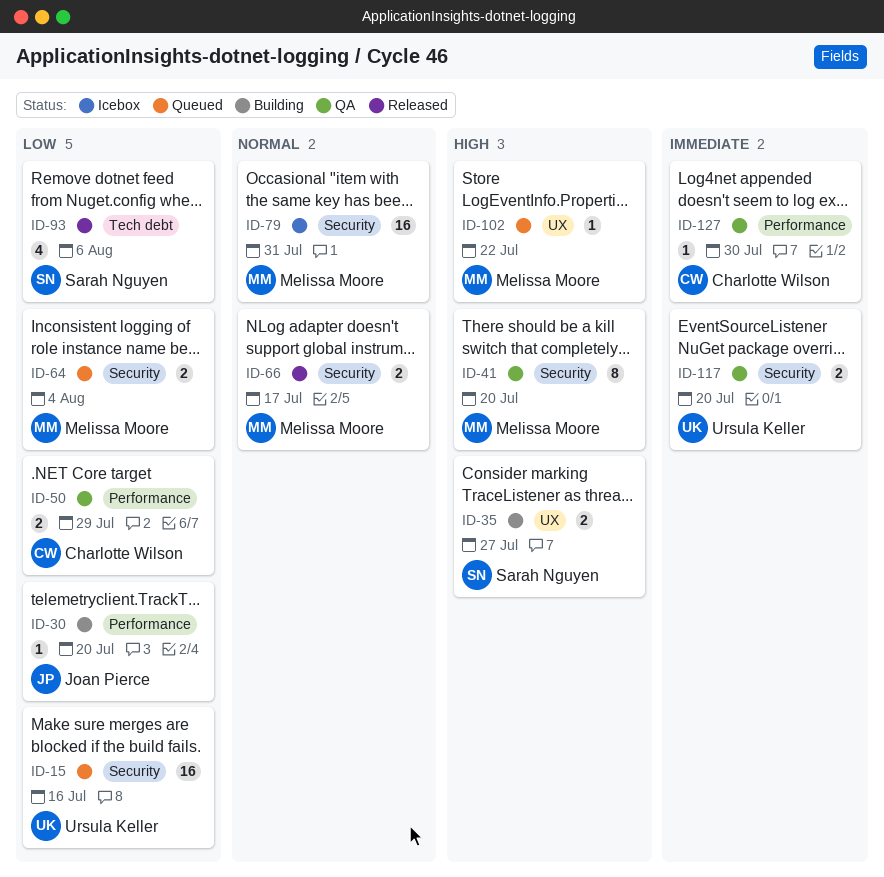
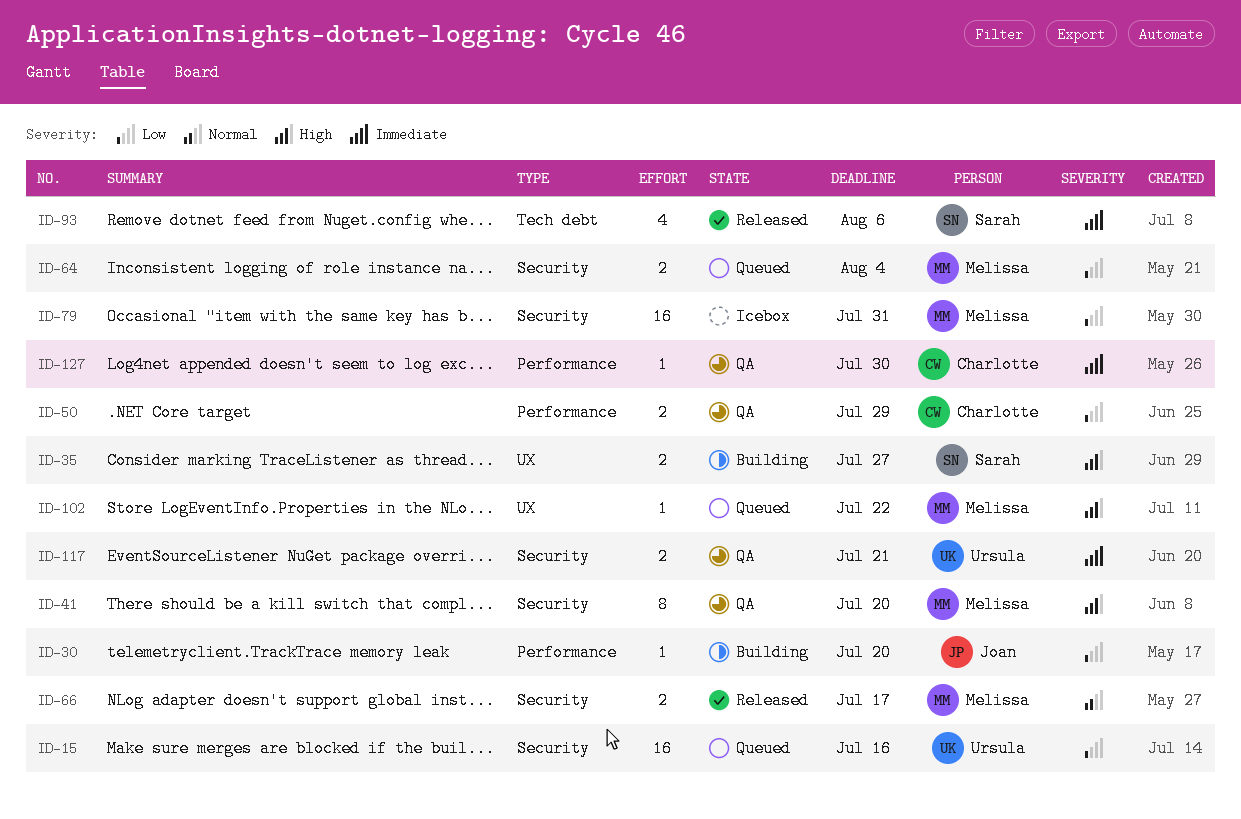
ID-79, priority: Normal -> Low
ID-93, priority: Low -> Immediate
ID-117, due: Jul 20 -> Jul 21

